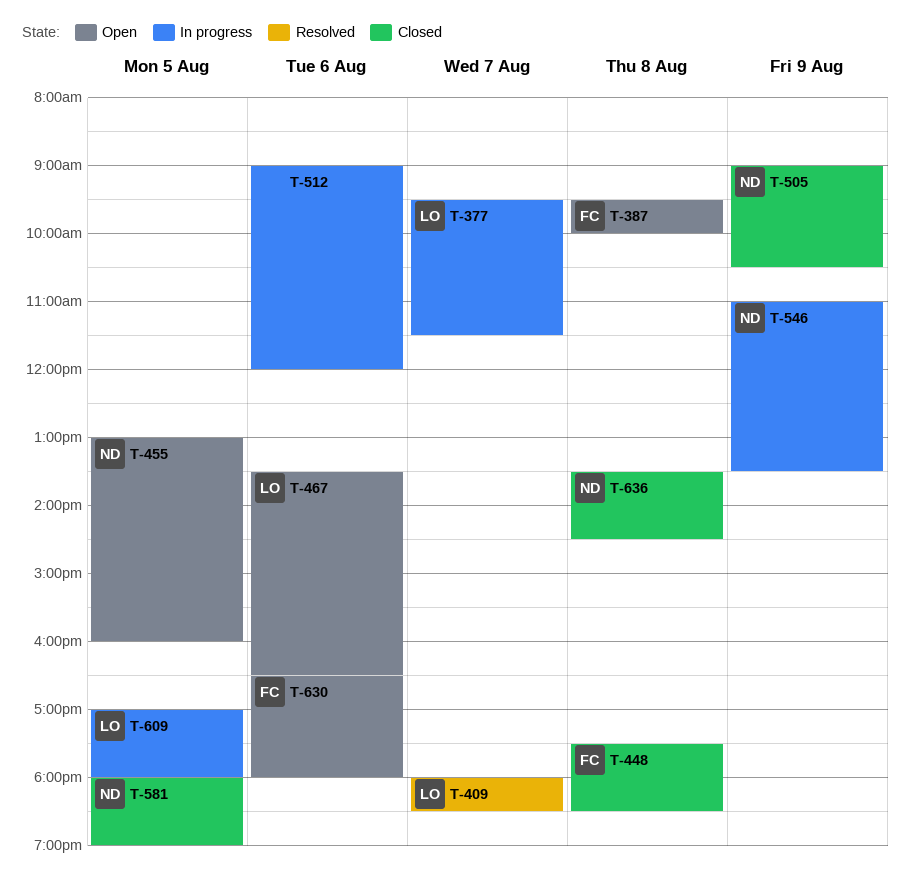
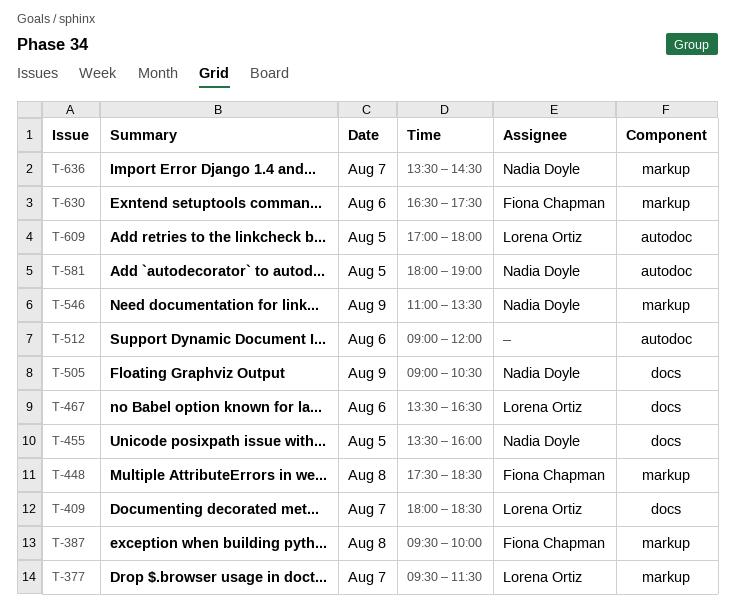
T-455, begins: 13:00 -> 13:30
T-630, ends: 18:00 -> 17:30
T-636, day: Aug 8 -> Aug 7

